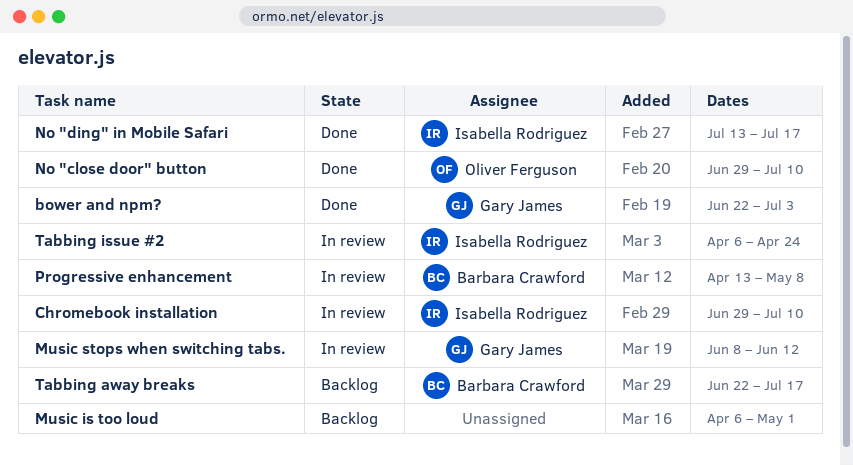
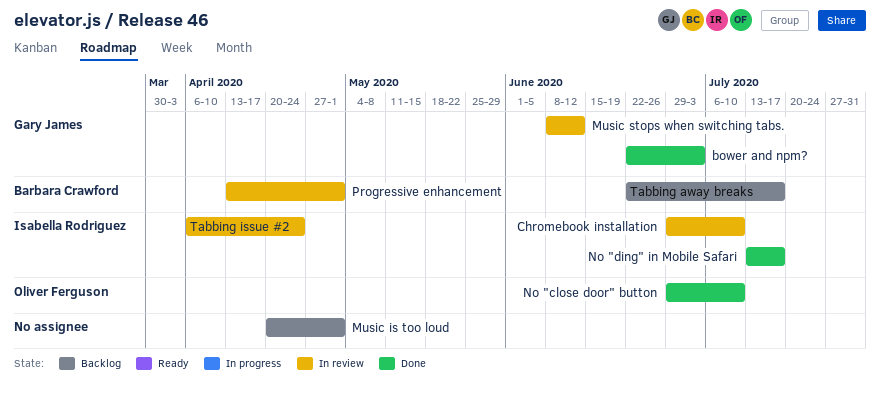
Music is too loud, start: Apr 6 -> Apr 20
Progressive enhancement, due: May 8 -> May 1

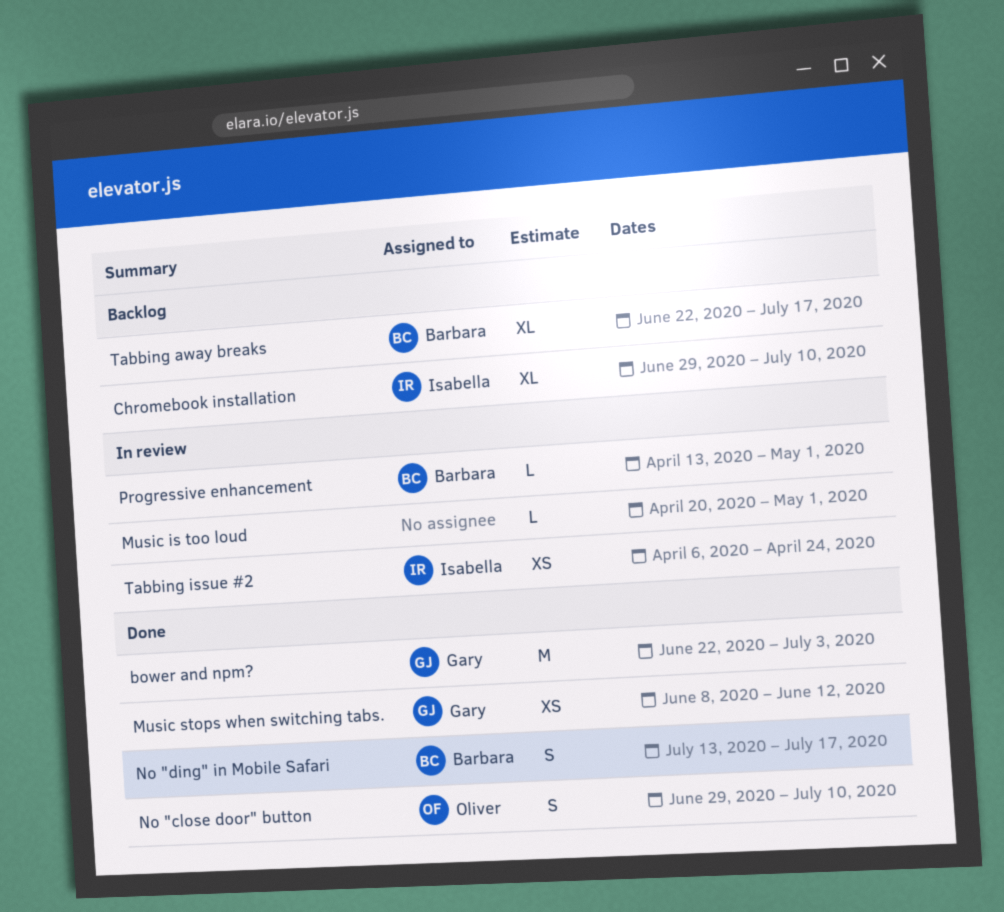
Chromebook installation, status: In review -> Backlog
Music is too loud, status: Backlog -> In review
Music stops when switching tabs., status: In review -> Done
No "ding" in Mobile Safari, owner: Isabella Rodriguez -> Barbara Crawford

